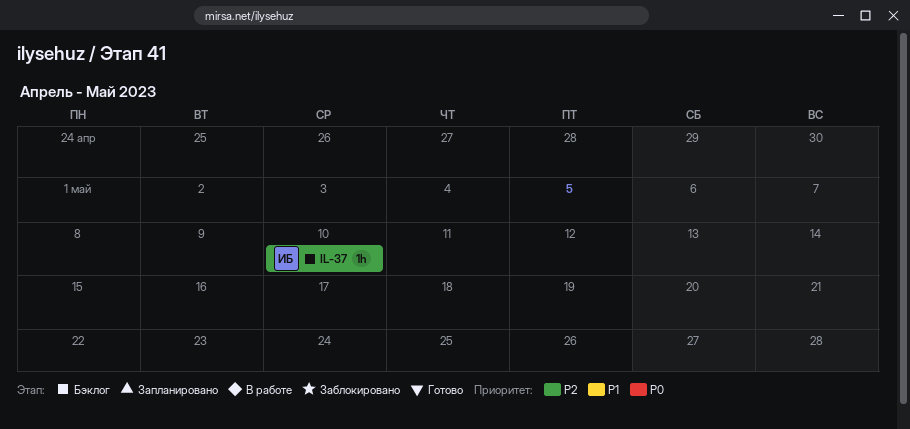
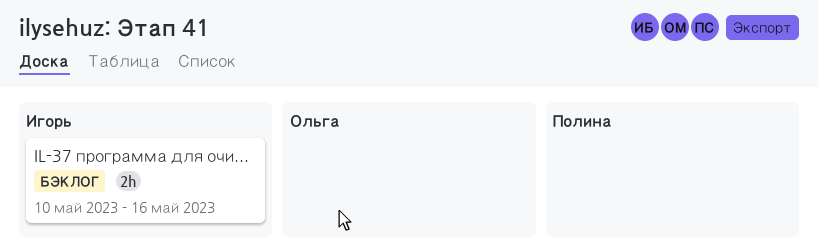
IL-37, estimate: 1h -> 2h
IL-37, due: May 10 -> May 16

